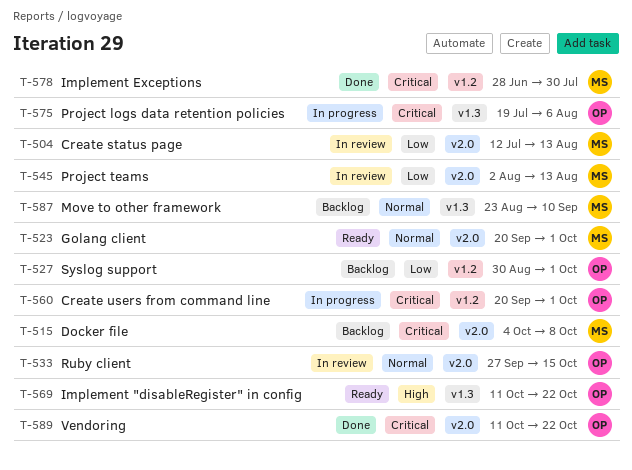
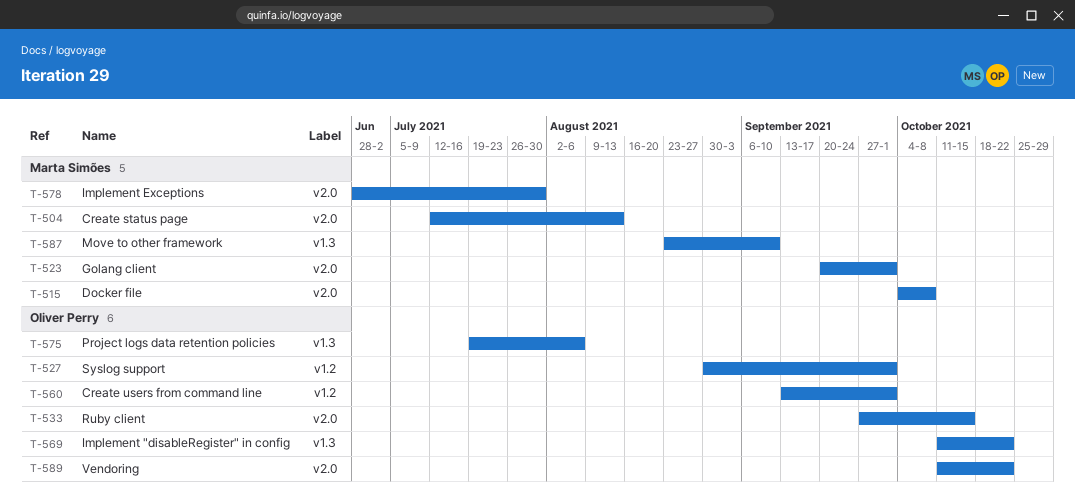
T-545: present -> none
T-560, start: Sep 20 -> Sep 13
T-578, label: v1.2 -> v2.0

